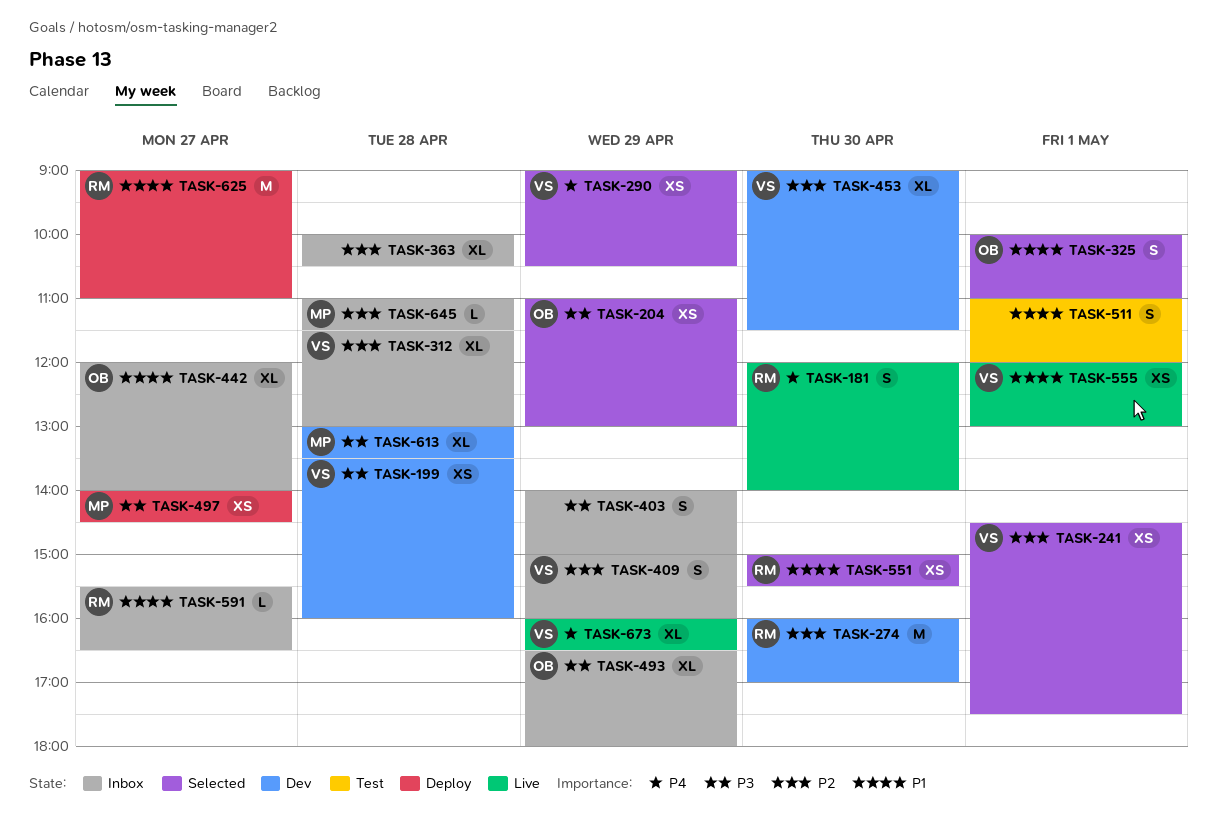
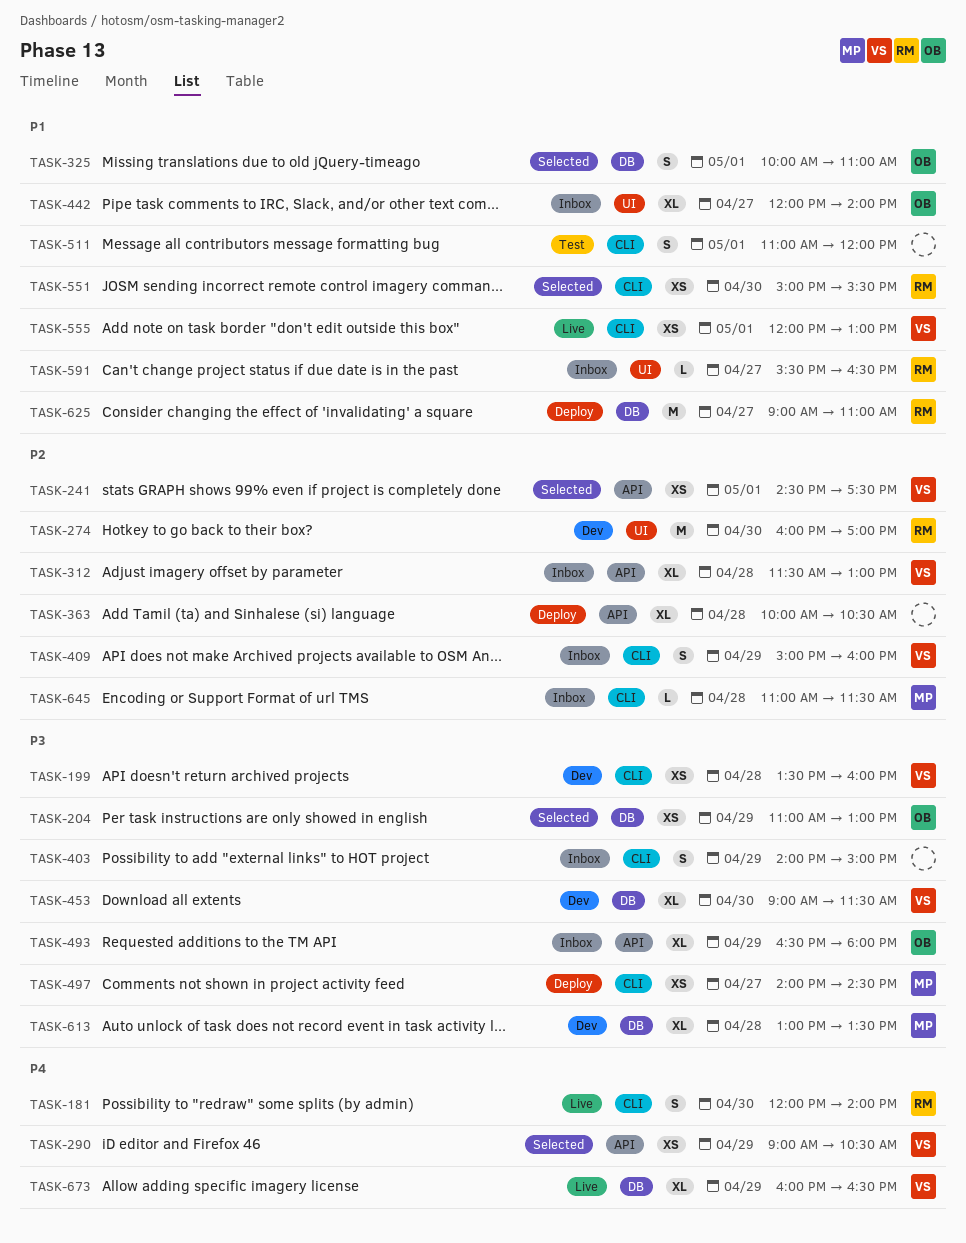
TASK-363, status: Inbox -> Deploy
TASK-453, priority: P2 -> P3

